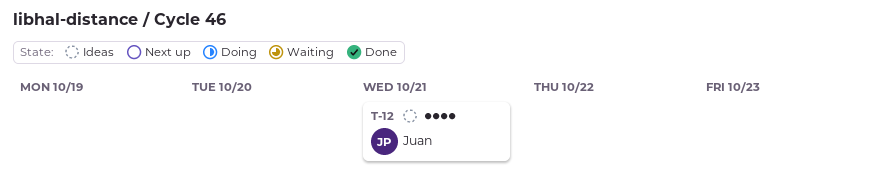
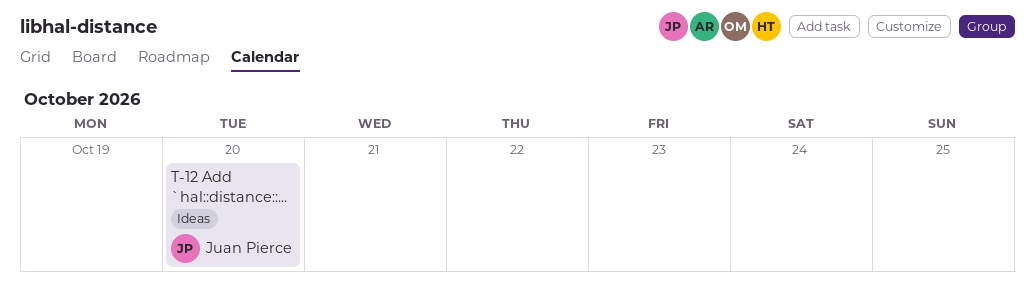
T-12, due: Oct 21 -> Oct 20

